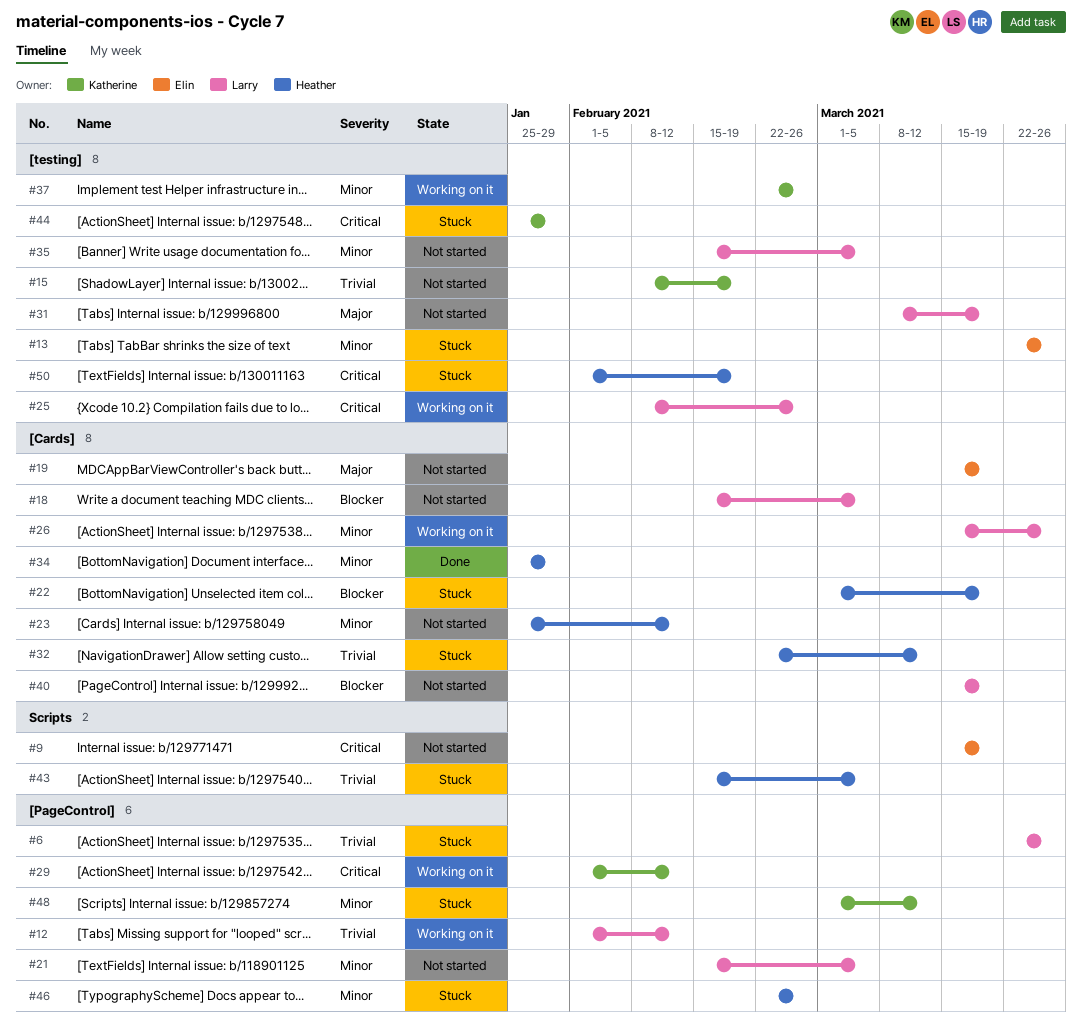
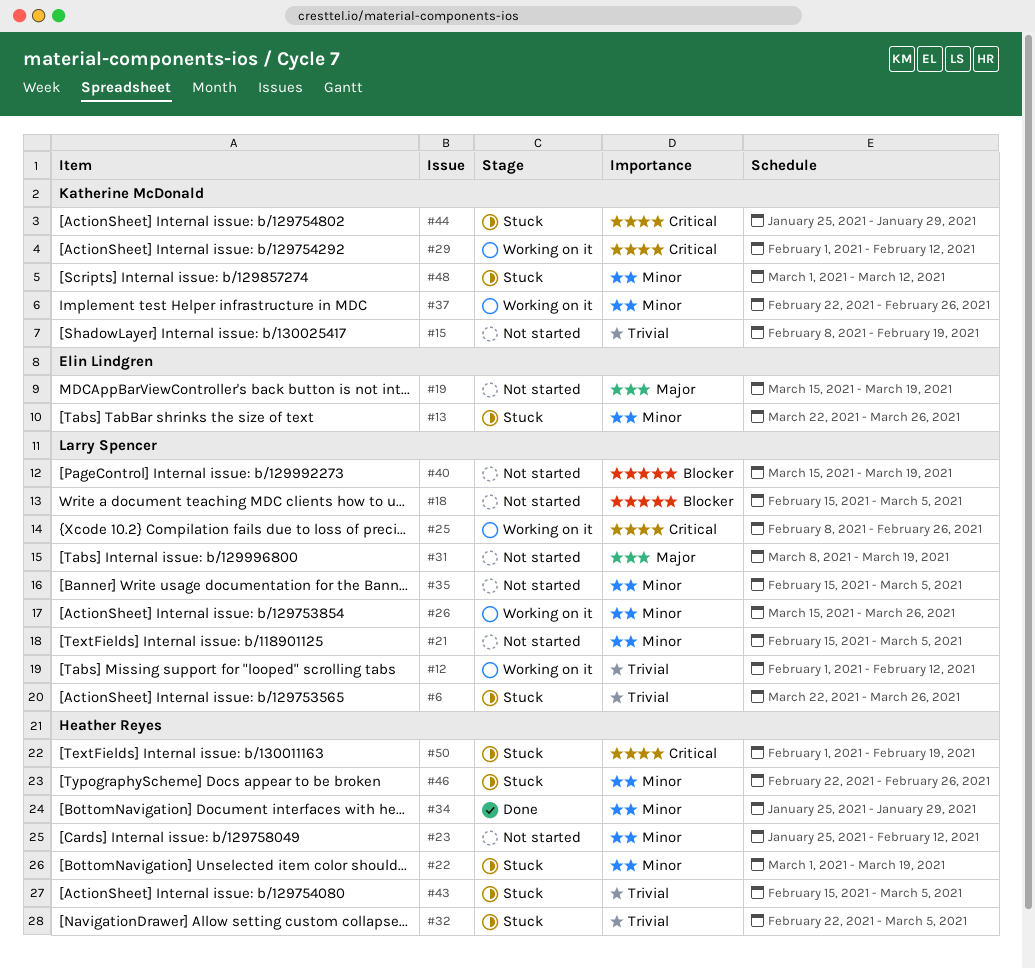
#9: present -> none
#22, priority: Blocker -> Minor
#32, due: Mar 12 -> Mar 5

